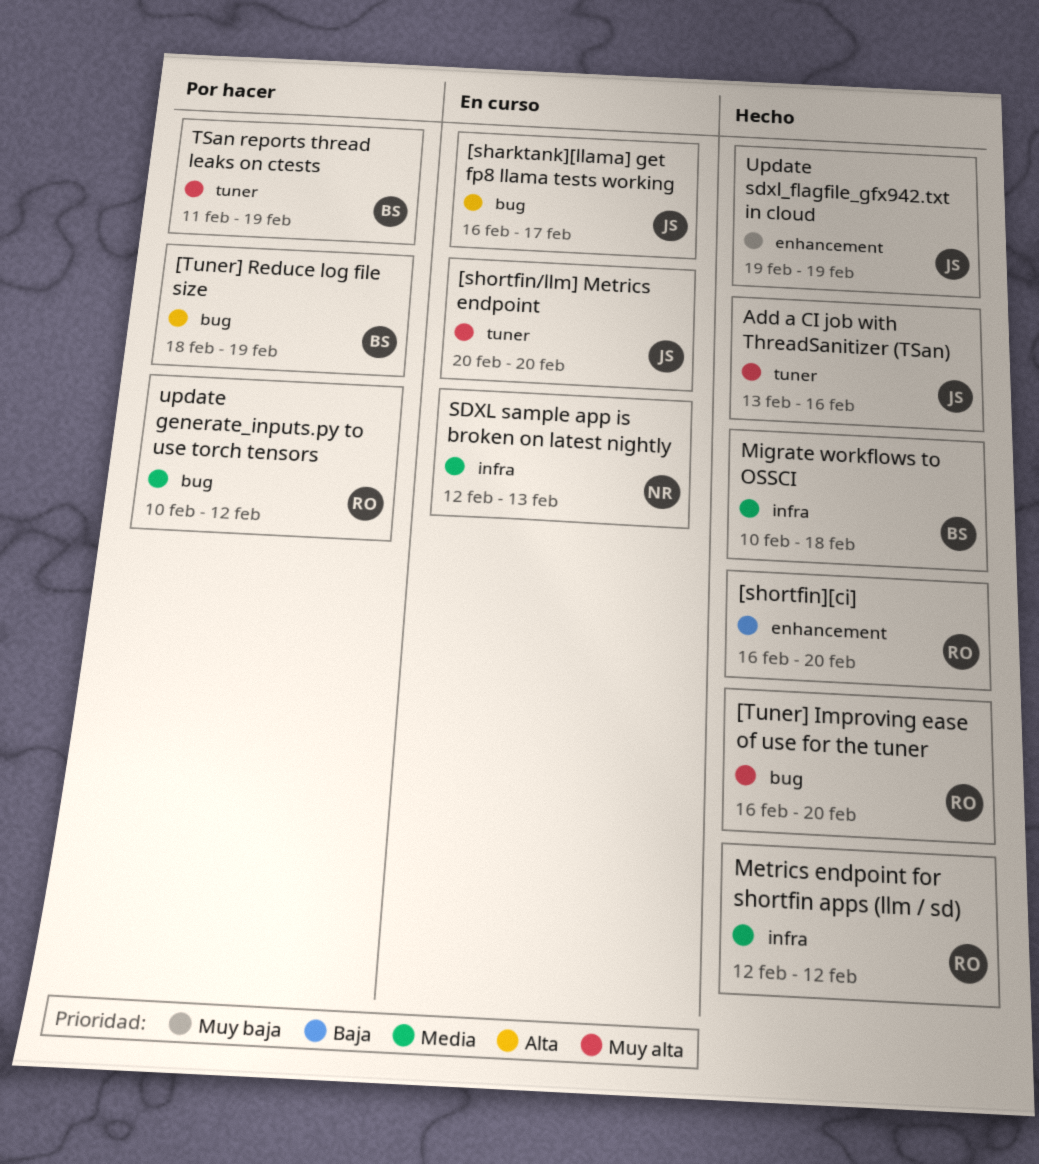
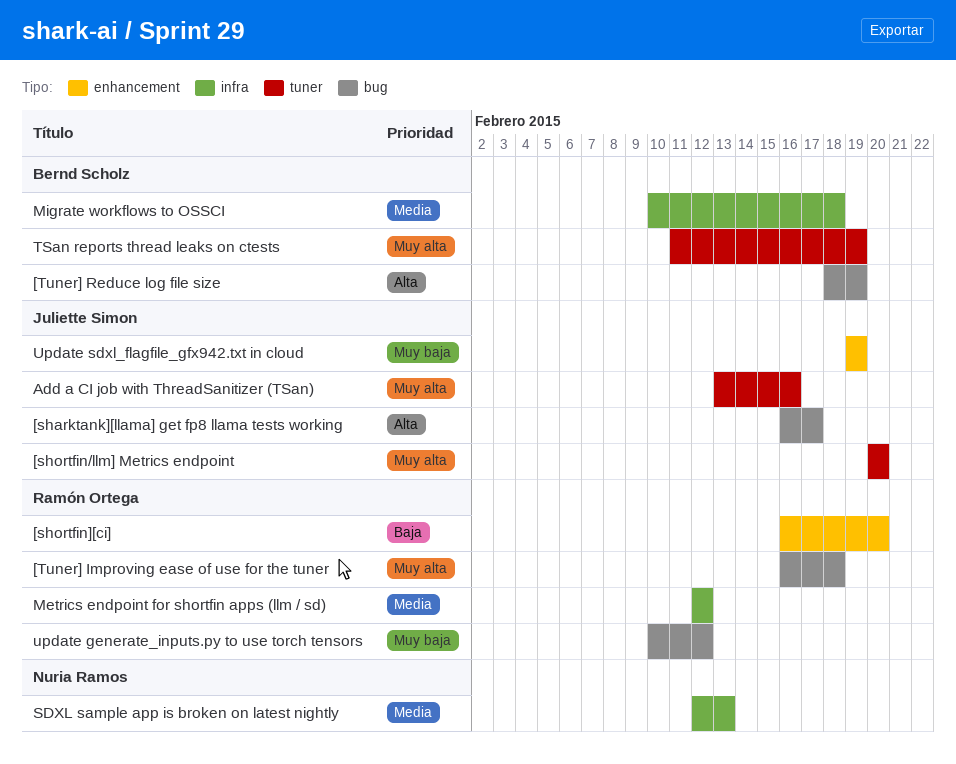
[Tuner] Improving ease of use for the tuner, due: Feb 20 -> Feb 18
update generate_inputs.py to use torch tensors, priority: Media -> Muy baja

